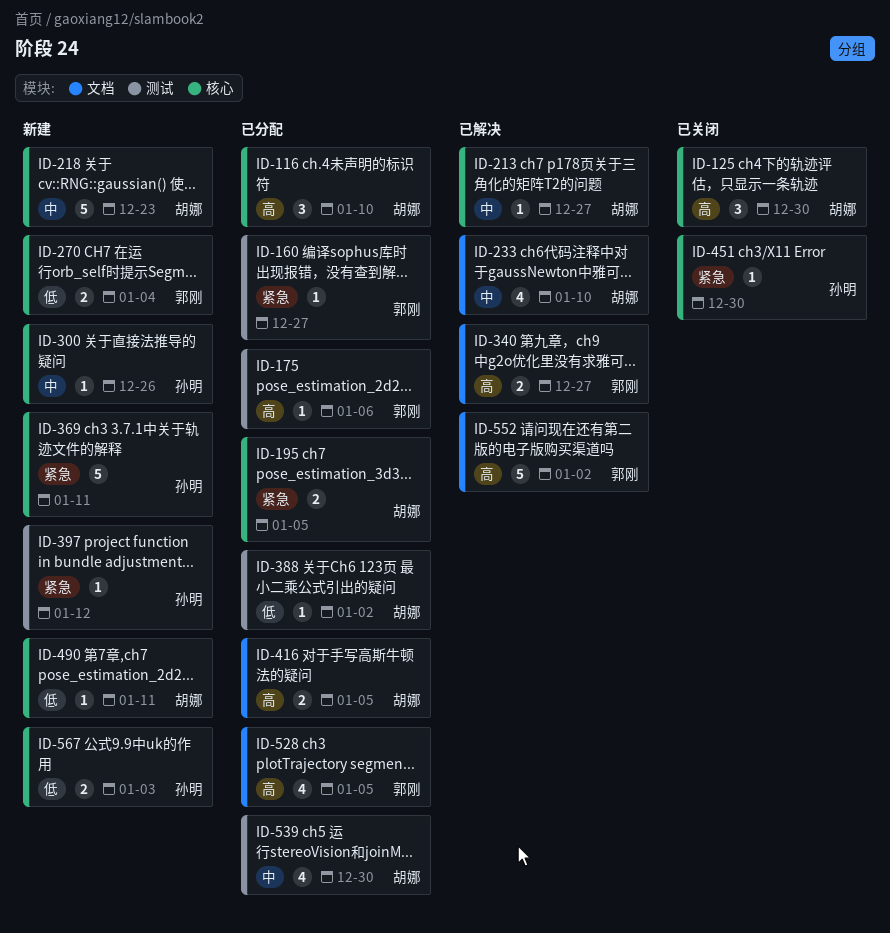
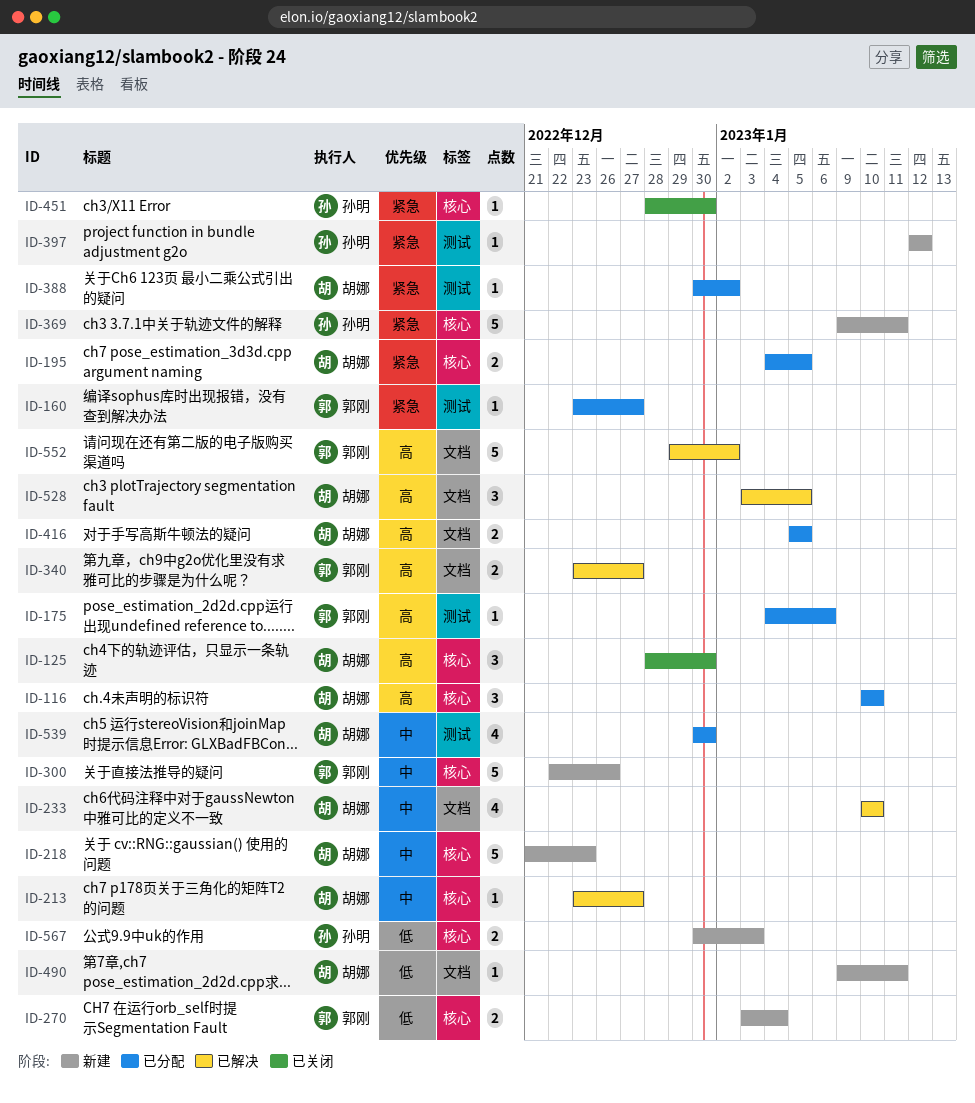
ID-300, owner: 孙明 -> 郭刚
ID-300, estimate: 1 -> 5
ID-388, priority: 低 -> 紧急
ID-490, label: 核心 -> 文档
ID-528, status: 已分配 -> 已解决
ID-528, owner: 郭刚 -> 胡娜
ID-528, estimate: 4 -> 3

